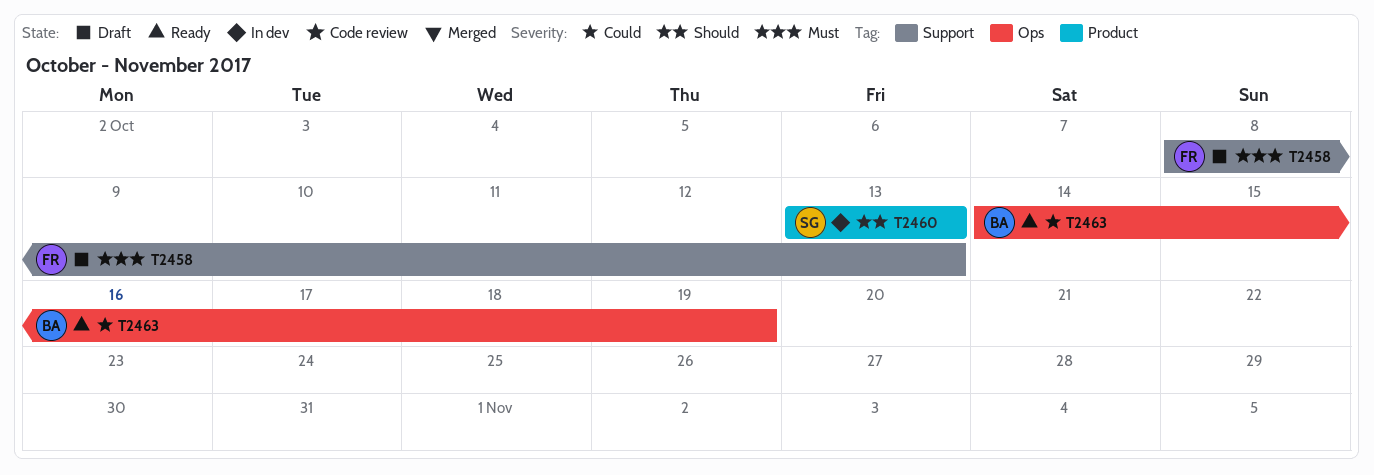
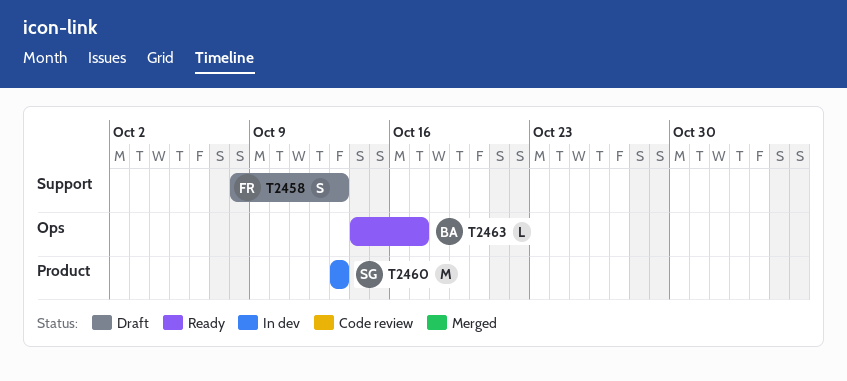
T2463, due: Oct 19 -> Oct 17

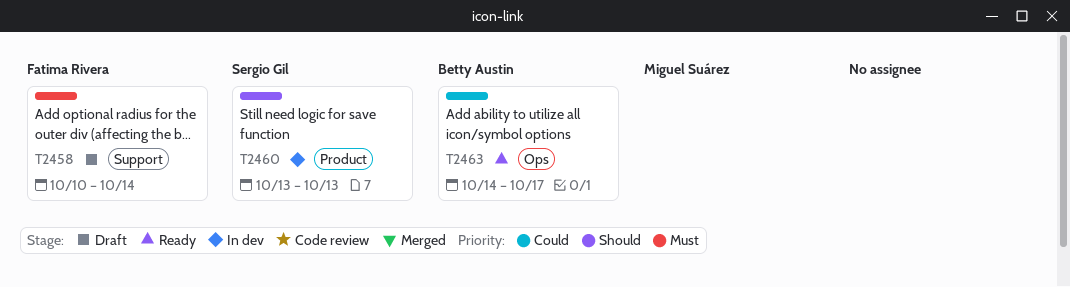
T2458, start: Oct 8 -> Oct 10
T2458, due: Oct 13 -> Oct 14

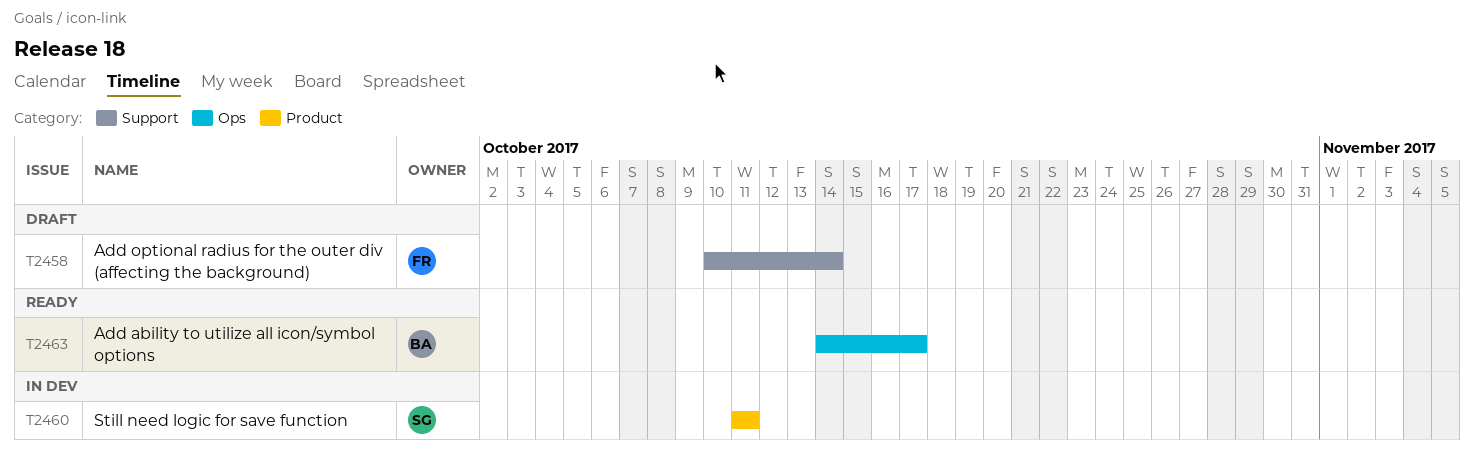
T2460, start: Oct 13 -> Oct 11
T2460, due: Oct 13 -> Oct 11

